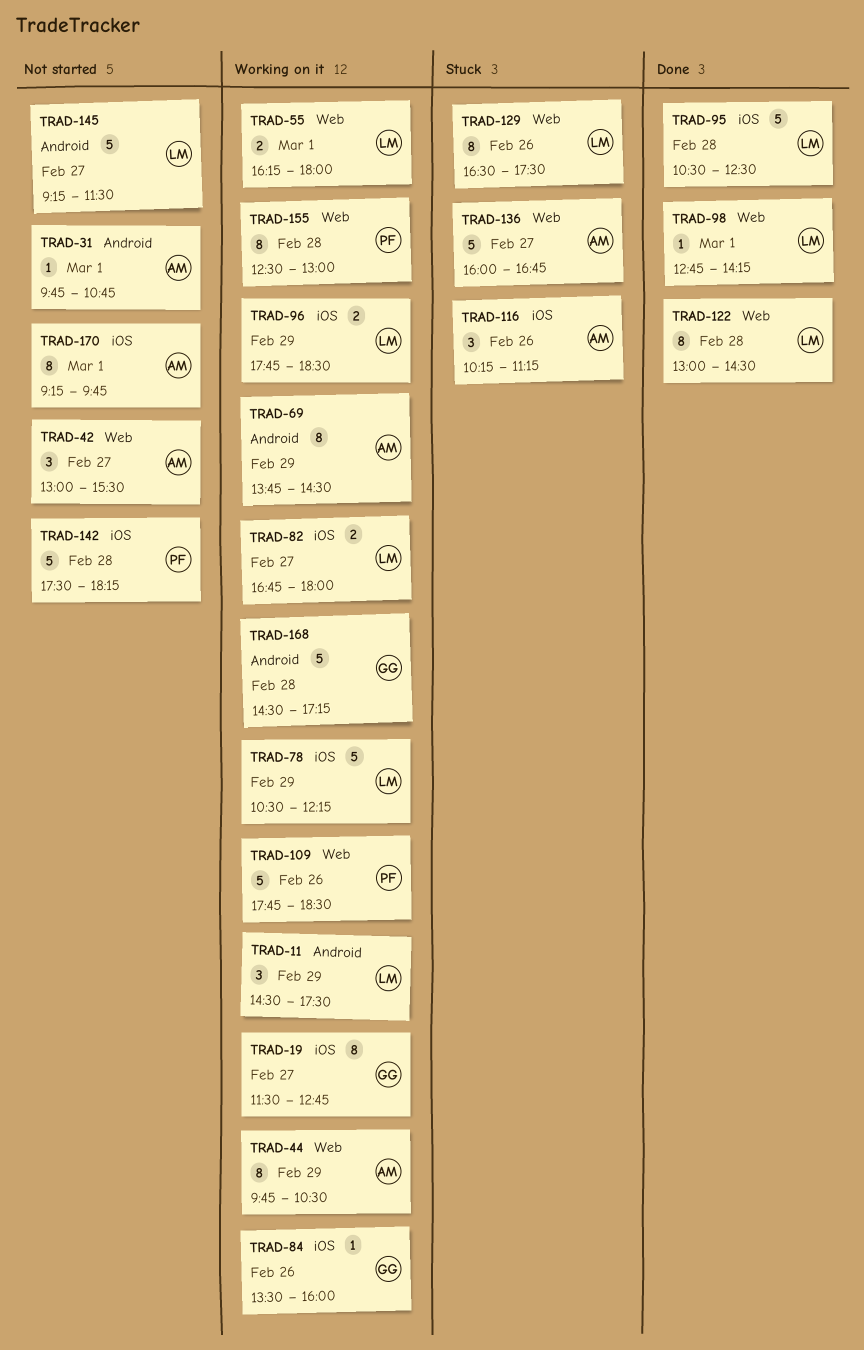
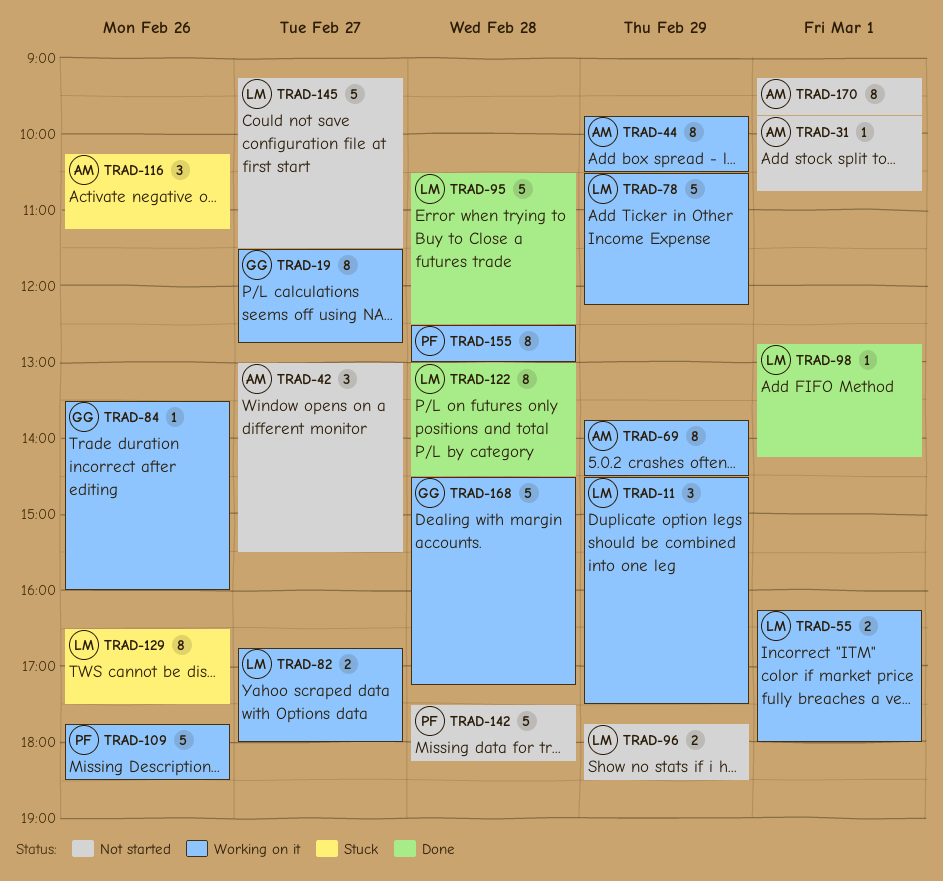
TRAD-96, status: Working on it -> Not started
TRAD-136: present -> none

